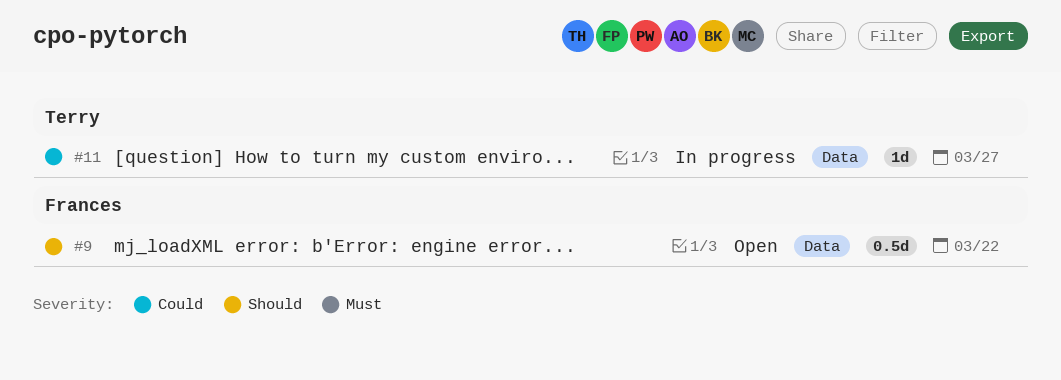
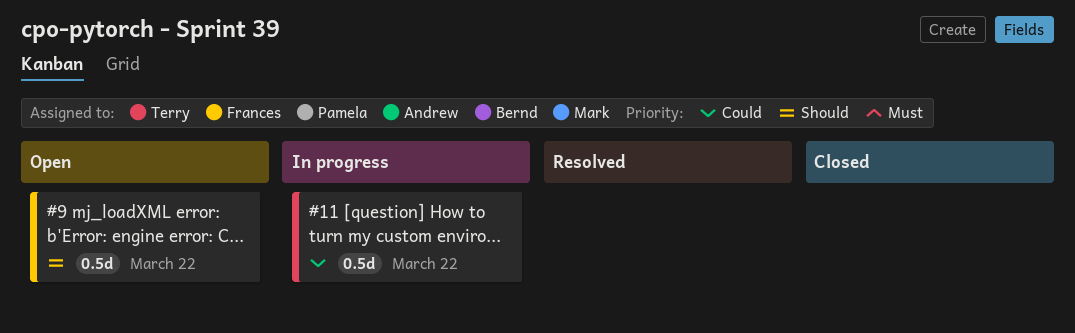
#11, estimate: 1d -> 0.5d
#11, due: Mar 27 -> Mar 22

